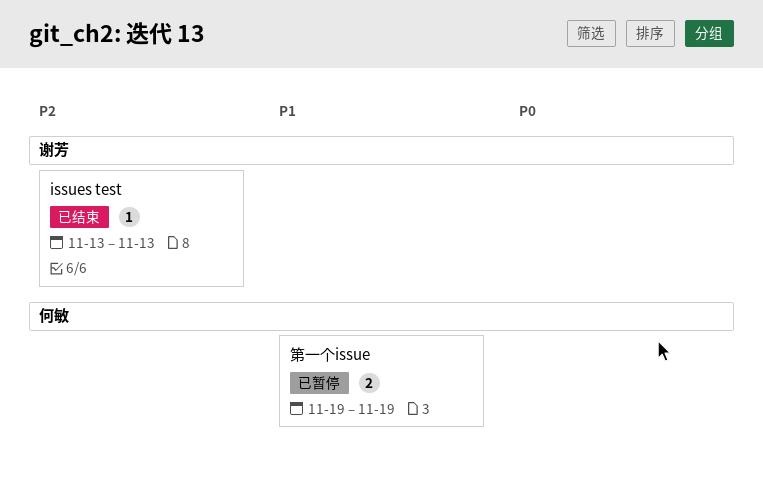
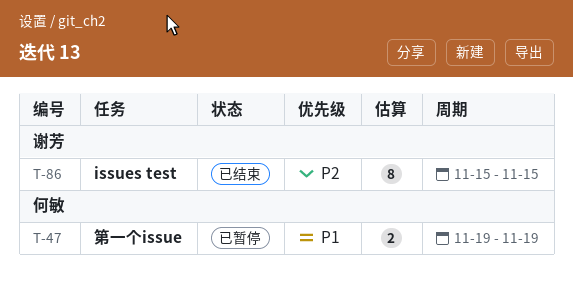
issues test, estimate: 1 -> 8
issues test, start: Nov 13 -> Nov 15
issues test, due: Nov 13 -> Nov 15

